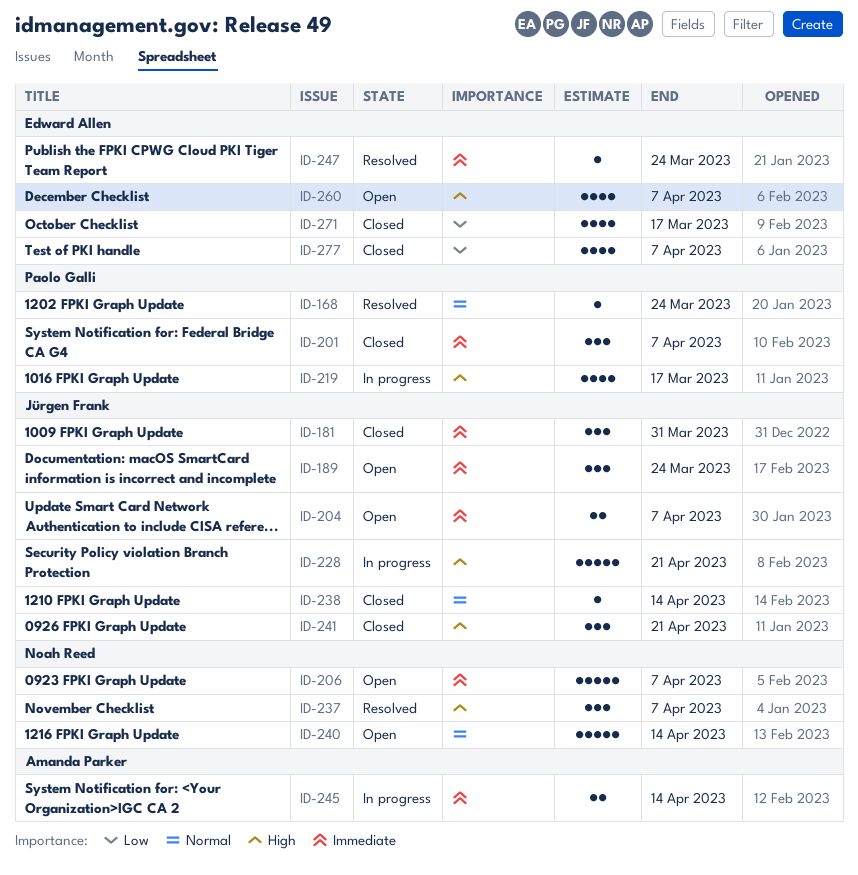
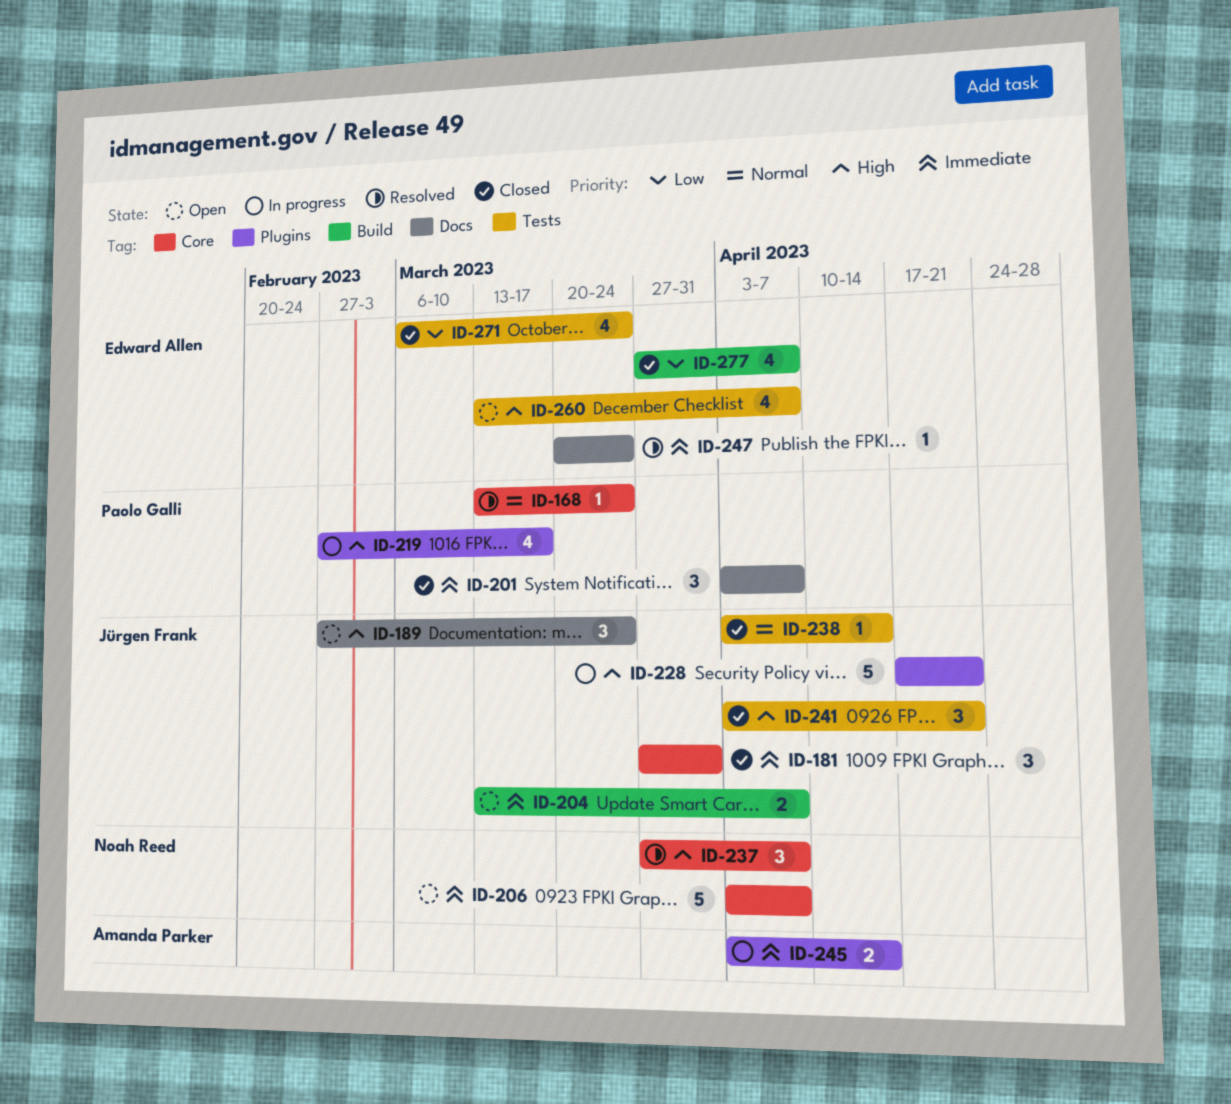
ID-189, priority: Immediate -> High
ID-240: present -> none
ID-271, due: Mar 17 -> Mar 24

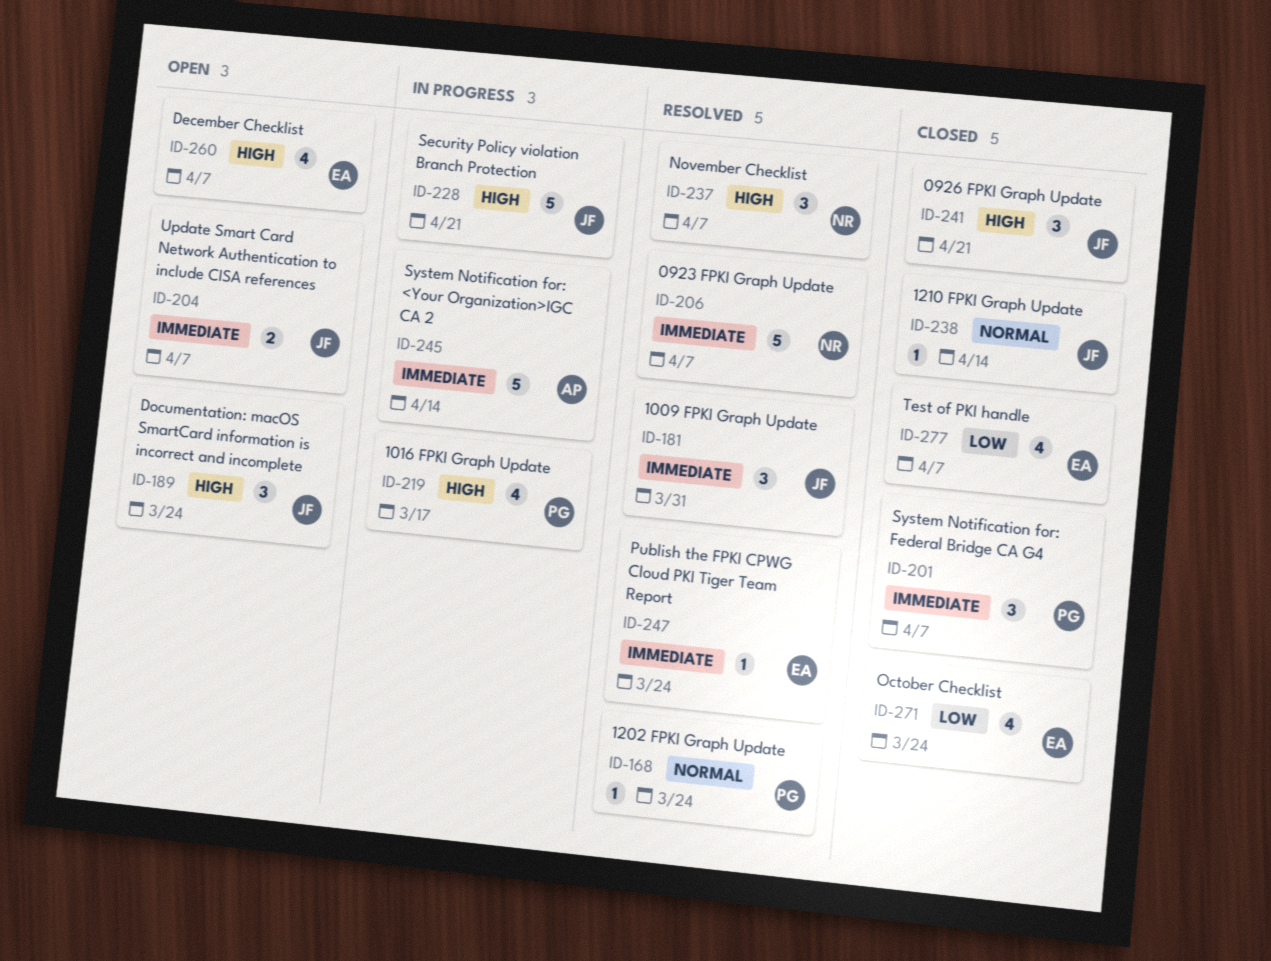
ID-181, status: Closed -> Resolved
ID-206, status: Open -> Resolved
ID-245, estimate: 2 -> 5

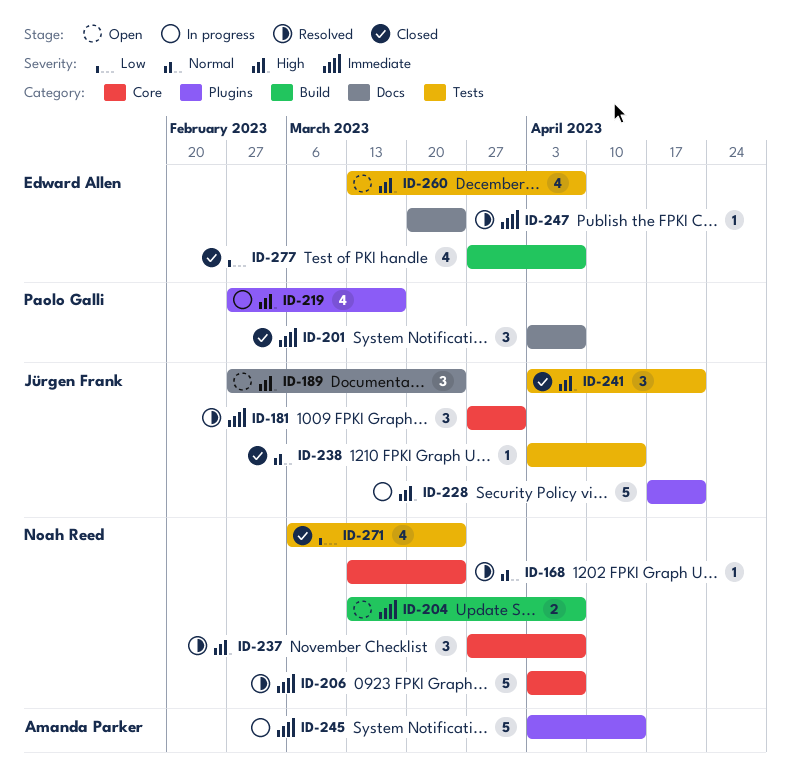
ID-168, owner: Paolo Galli -> Noah Reed
ID-204, owner: Jürgen Frank -> Noah Reed
ID-271, owner: Edward Allen -> Noah Reed

